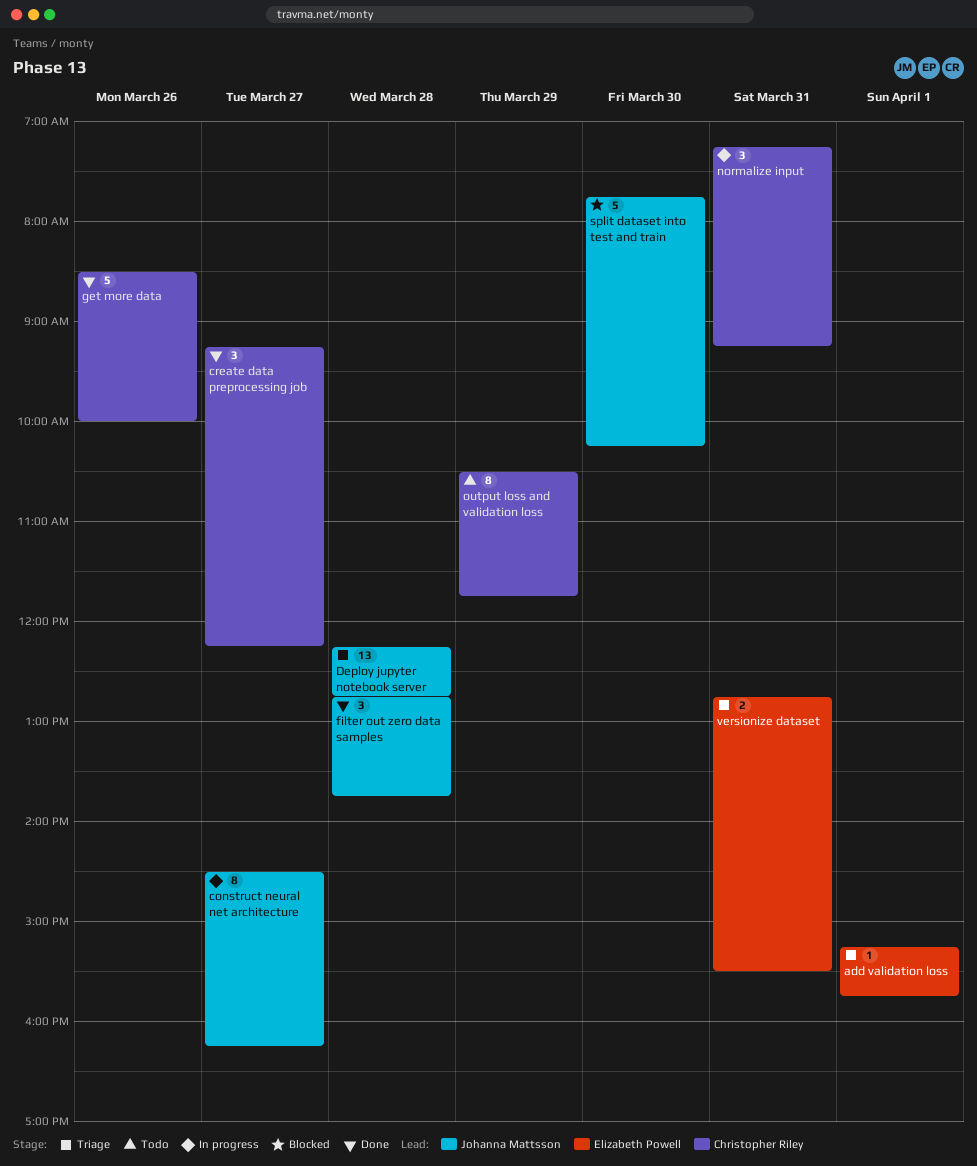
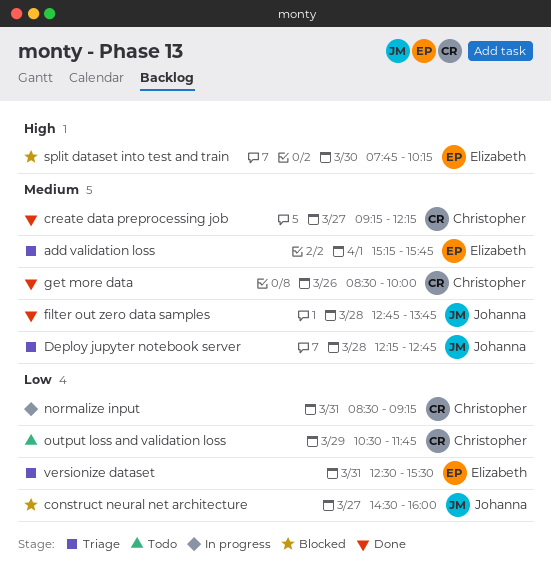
construct neural net architecture, status: In progress -> Blocked
construct neural net architecture, ends: 16:15 -> 16:00
normalize input, begins: 07:15 -> 08:30
split dataset into test and train, owner: Johanna Mattsson -> Elizabeth Powell
versionize dataset, begins: 12:45 -> 12:30

